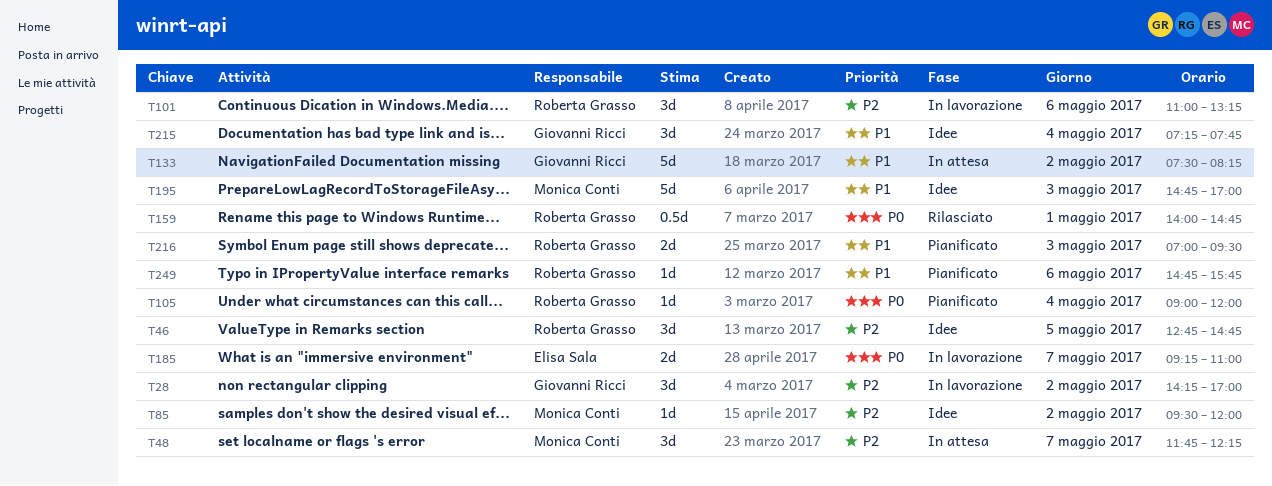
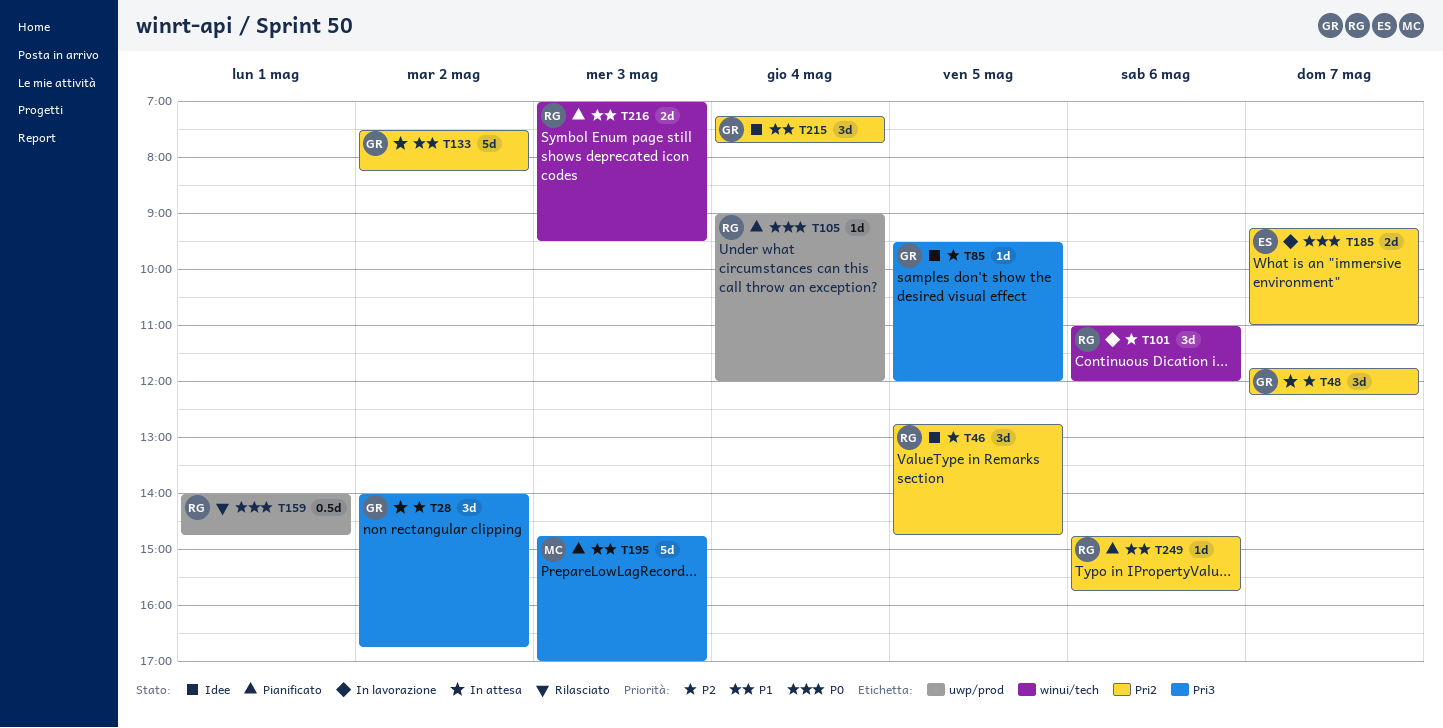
T28, status: In lavorazione -> In attesa
T28, begins: 14:15 -> 14:00
T28, ends: 17:00 -> 16:45
T48, owner: Monica Conti -> Giovanni Ricci
T85, owner: Monica Conti -> Giovanni Ricci
T85, day: May 2 -> May 5
T101, ends: 13:15 -> 12:00
T195, status: Idee -> Pianificato

